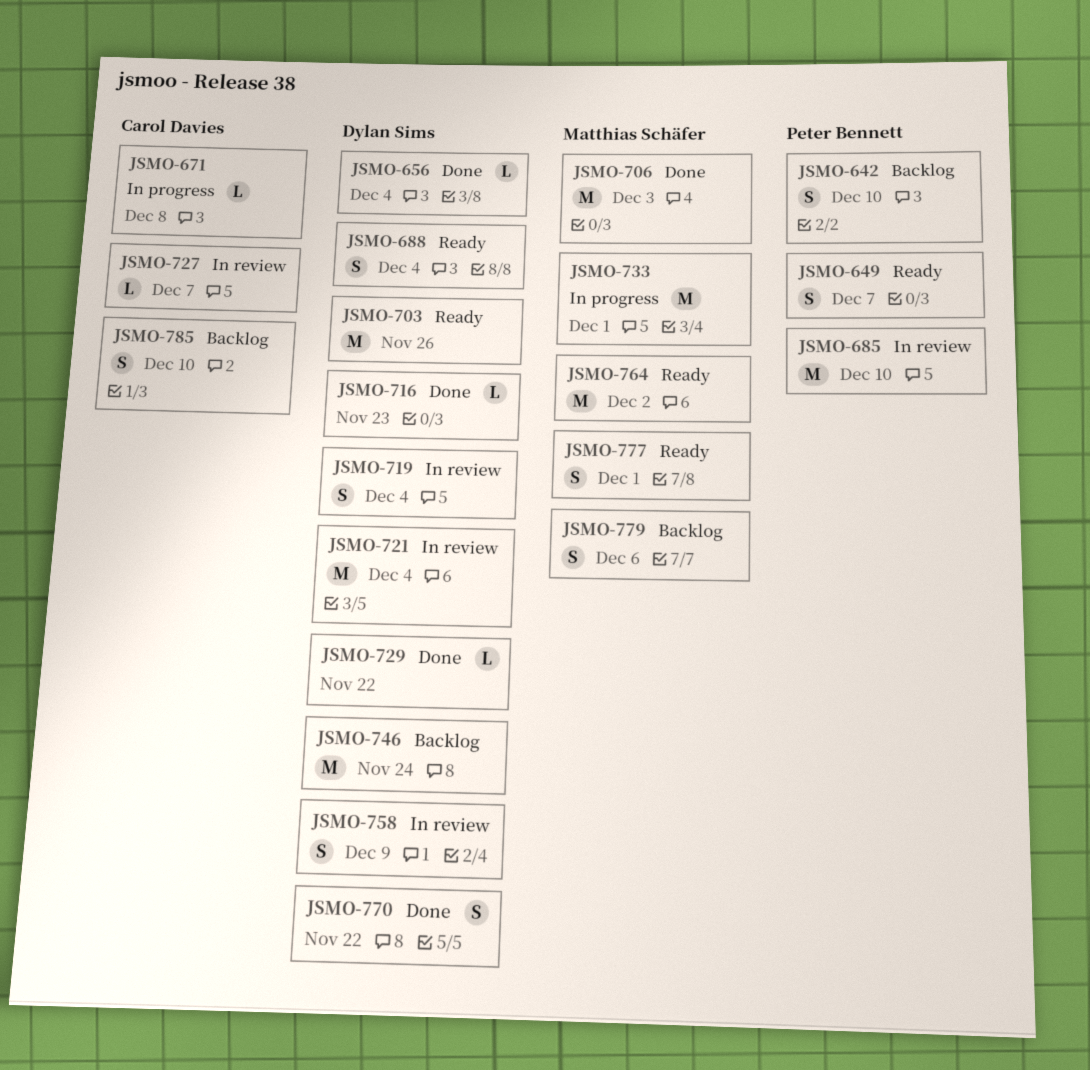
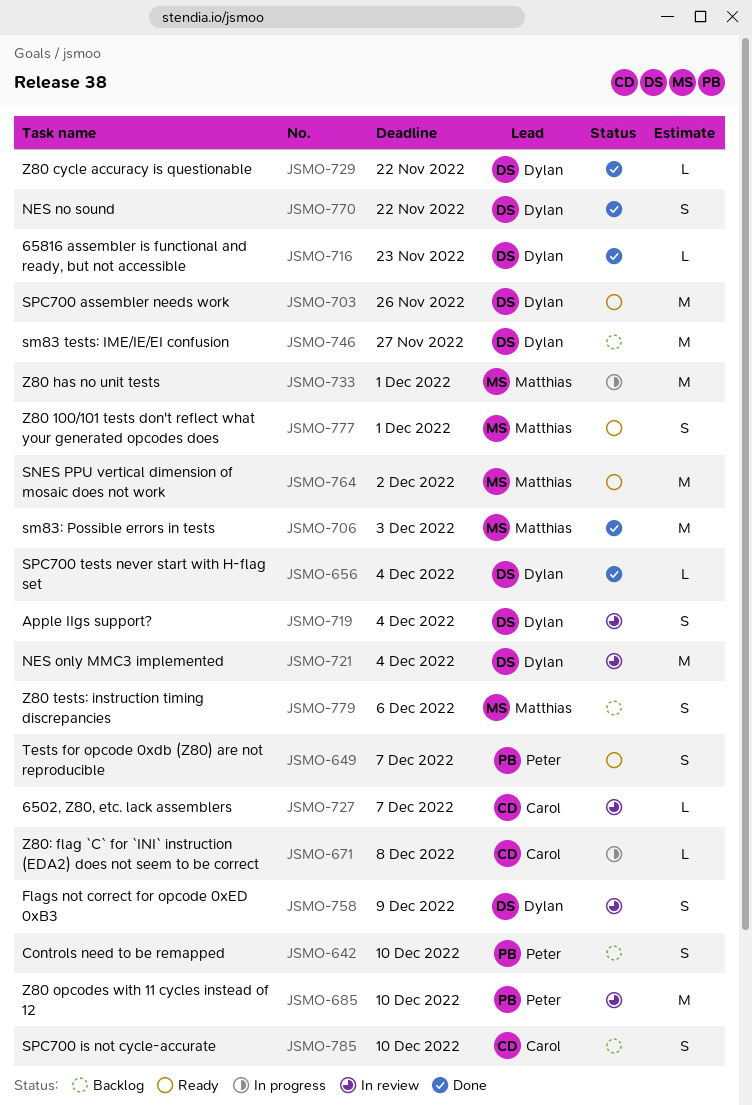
JSMO-688: present -> none
JSMO-746, due: Nov 24 -> Nov 27

